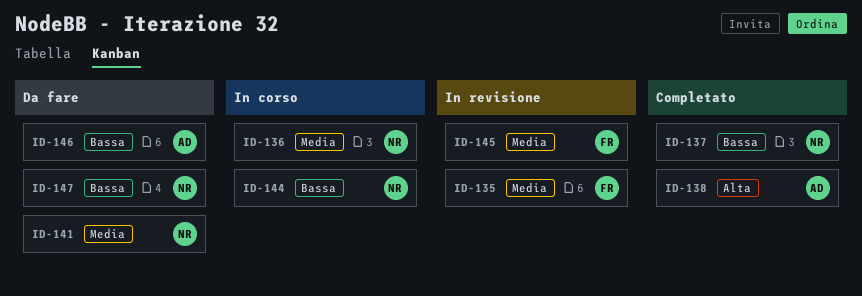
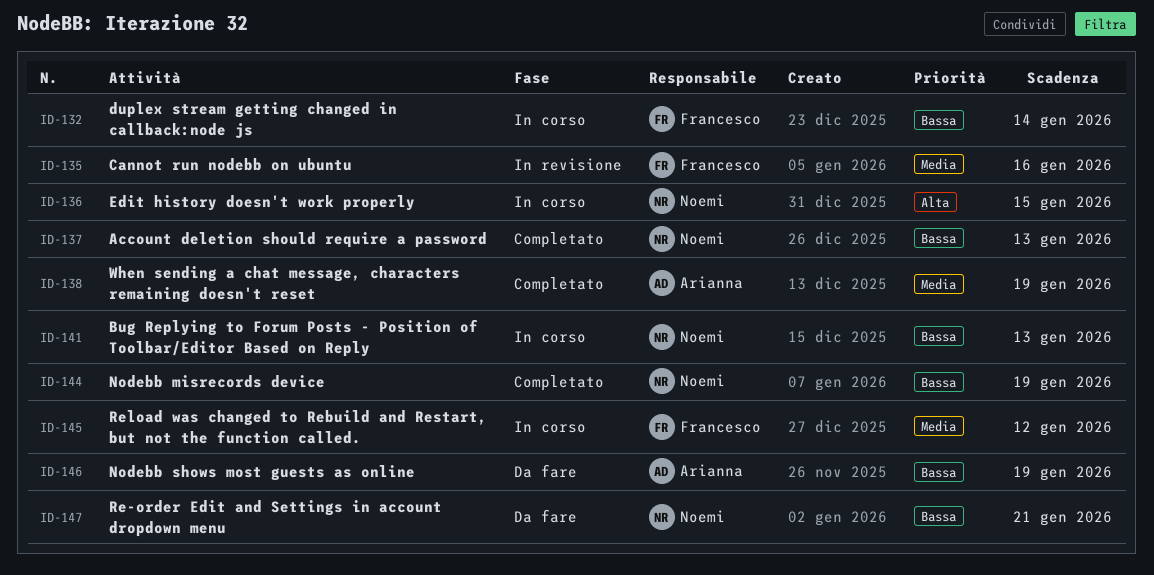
ID-132: none -> present
ID-136, priority: Media -> Alta
ID-138, priority: Alta -> Media
ID-141, status: Da fare -> In corso
ID-141, priority: Media -> Bassa
ID-144, status: In corso -> Completato
ID-145, status: In revisione -> In corso

